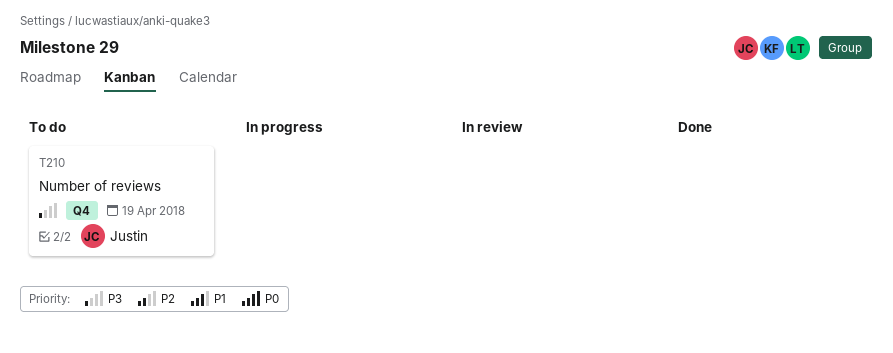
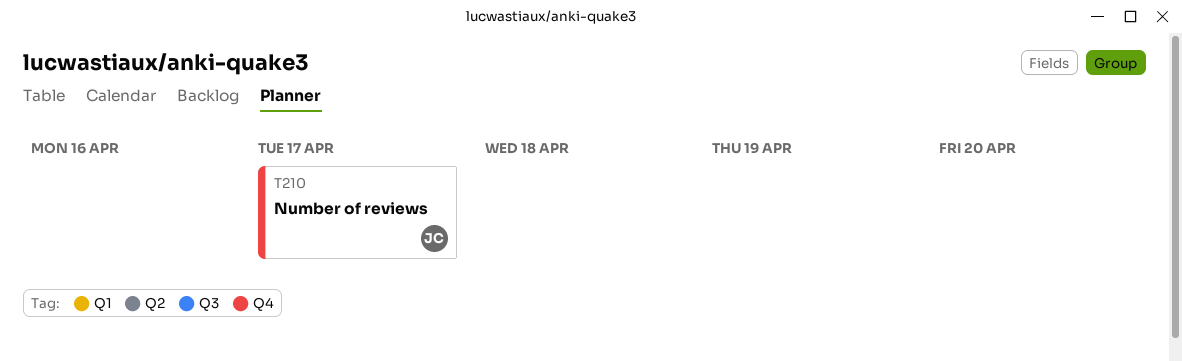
T210, due: Apr 19 -> Apr 17

